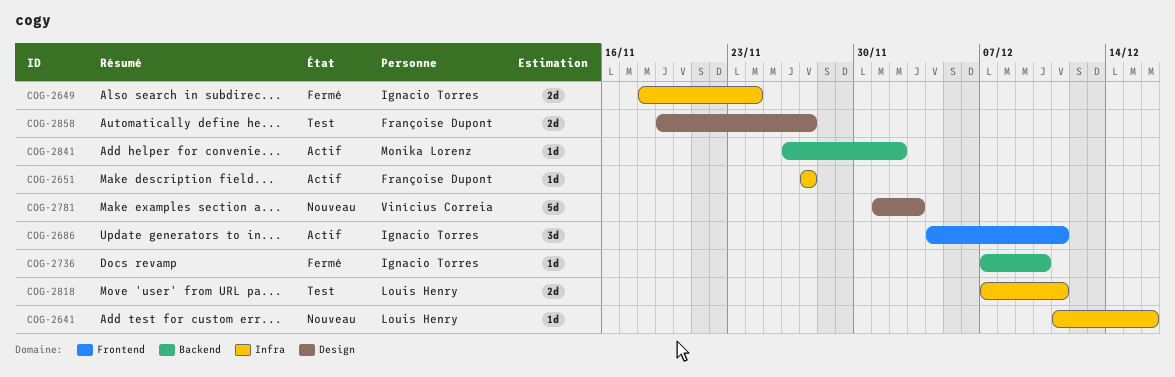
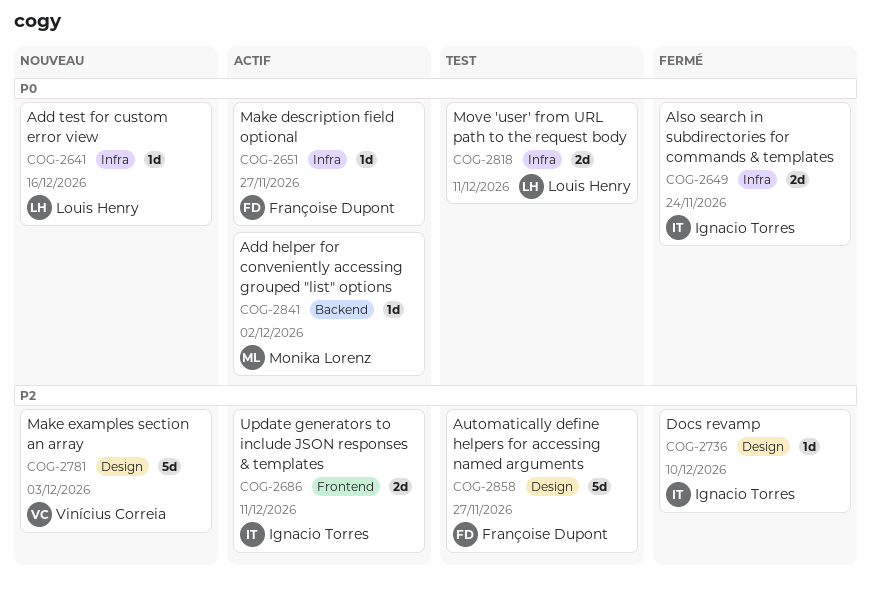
COG-2686, estimate: 3d -> 2d
COG-2736, label: Backend -> Design
COG-2858, estimate: 2d -> 5d

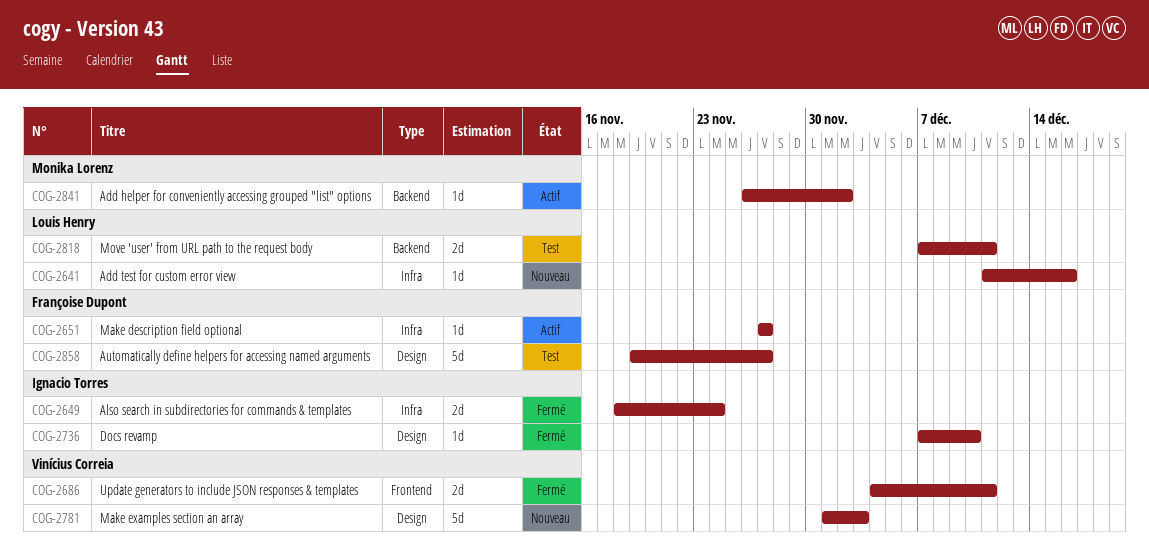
COG-2686, status: Actif -> Fermé
COG-2686, owner: Ignacio Torres -> Vinícius Correia
COG-2818, label: Infra -> Backend

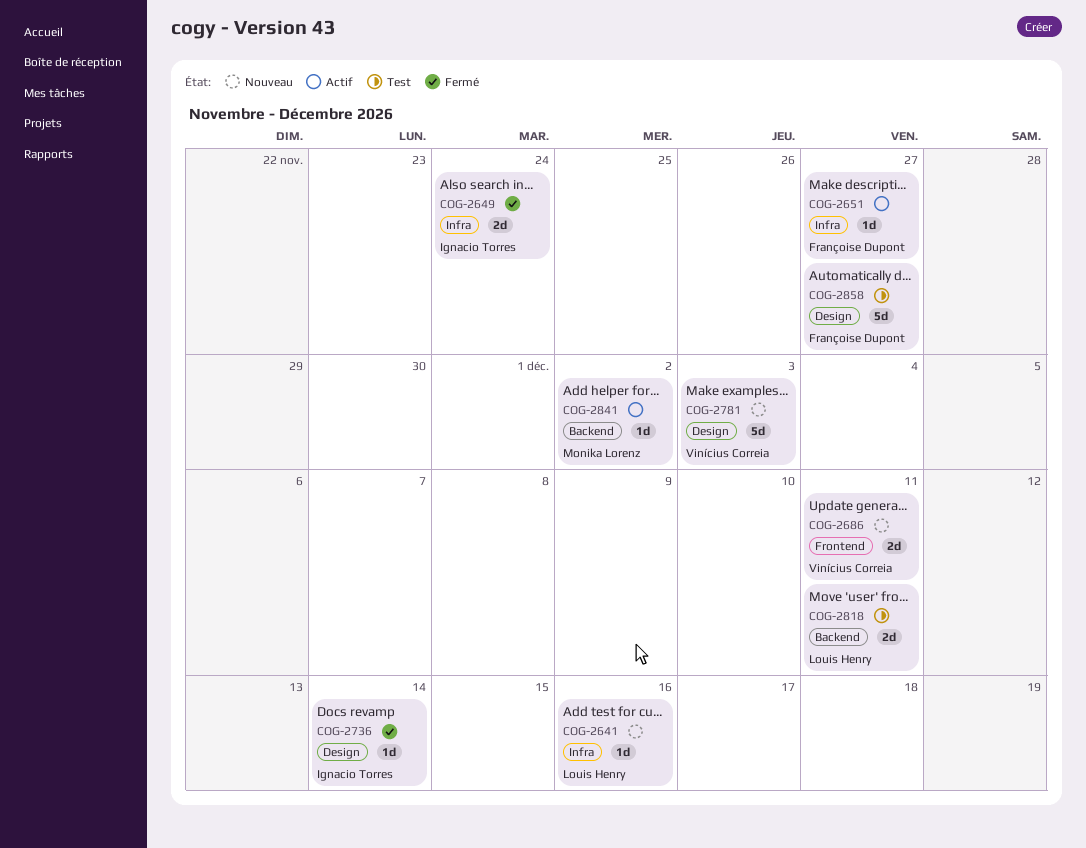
COG-2686, status: Fermé -> Nouveau
COG-2736, due: Dec 10 -> Dec 14

